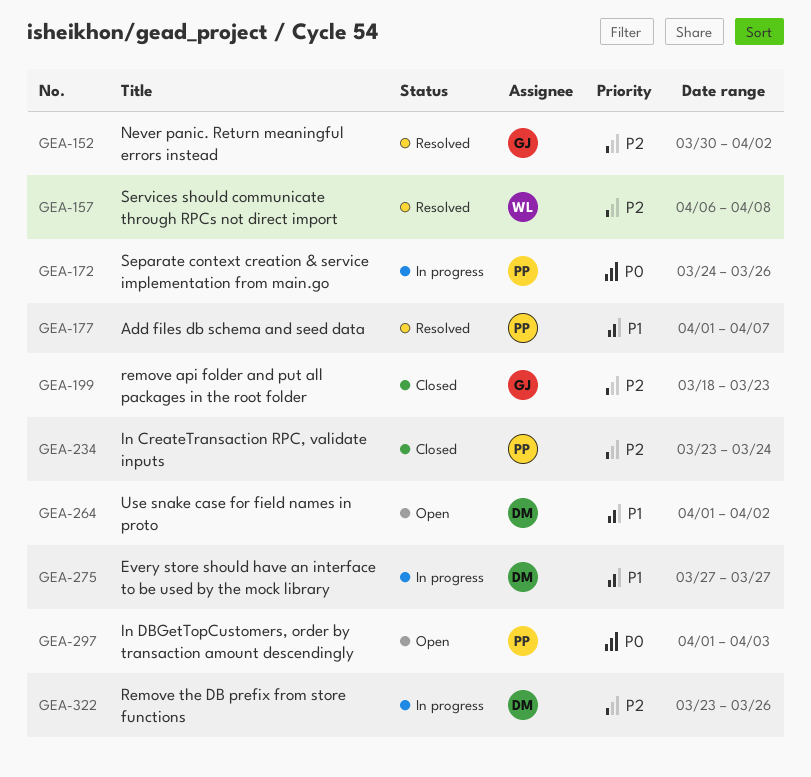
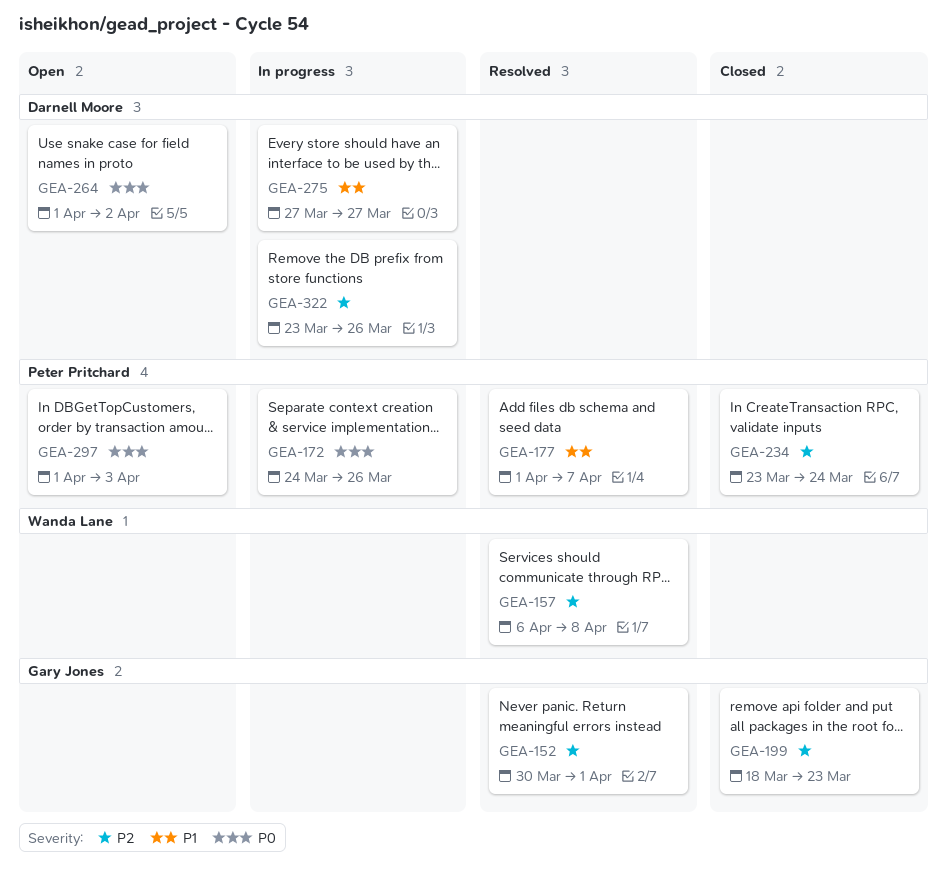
GEA-152, due: Apr 2 -> Apr 1
GEA-264, priority: P1 -> P0

